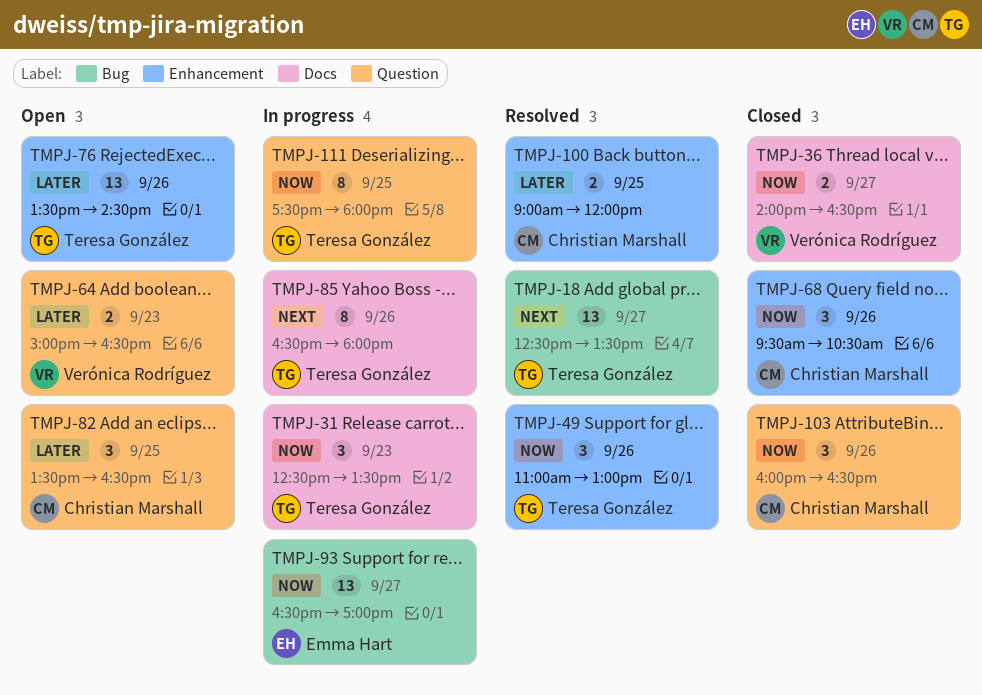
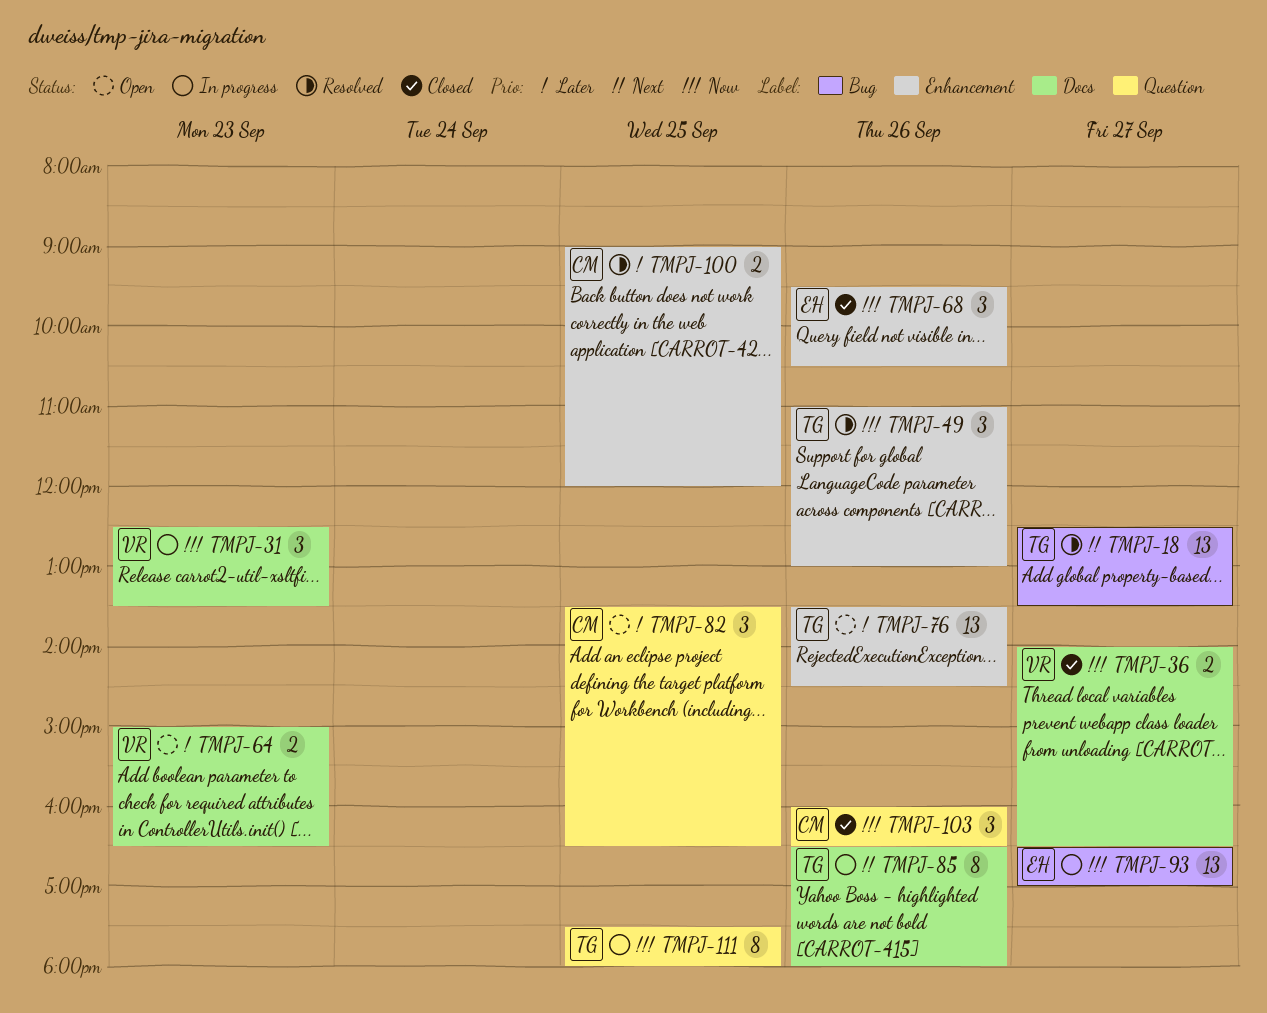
TMPJ-31, owner: Teresa González -> Verónica Rodríguez
TMPJ-64, label: Question -> Docs
TMPJ-68, owner: Christian Marshall -> Emma Hart

